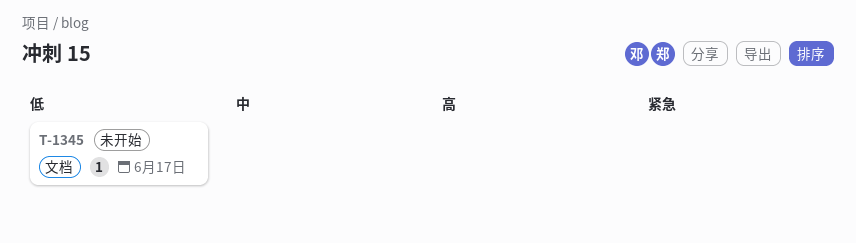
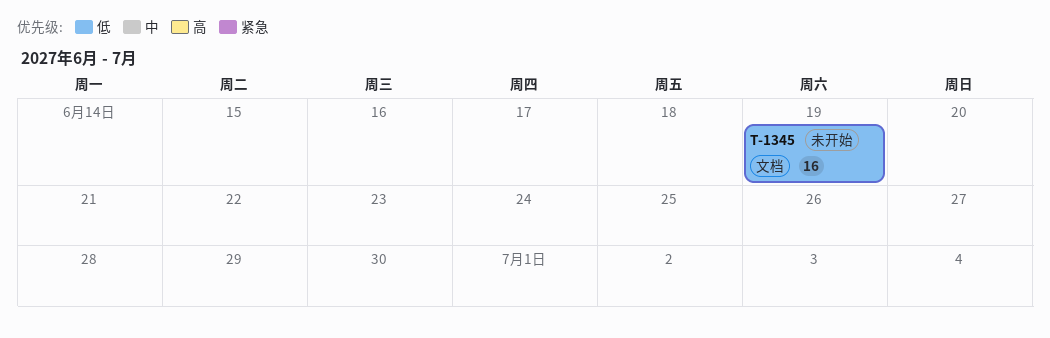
T-1345, estimate: 1 -> 16
T-1345, due: Jun 17 -> Jun 19

